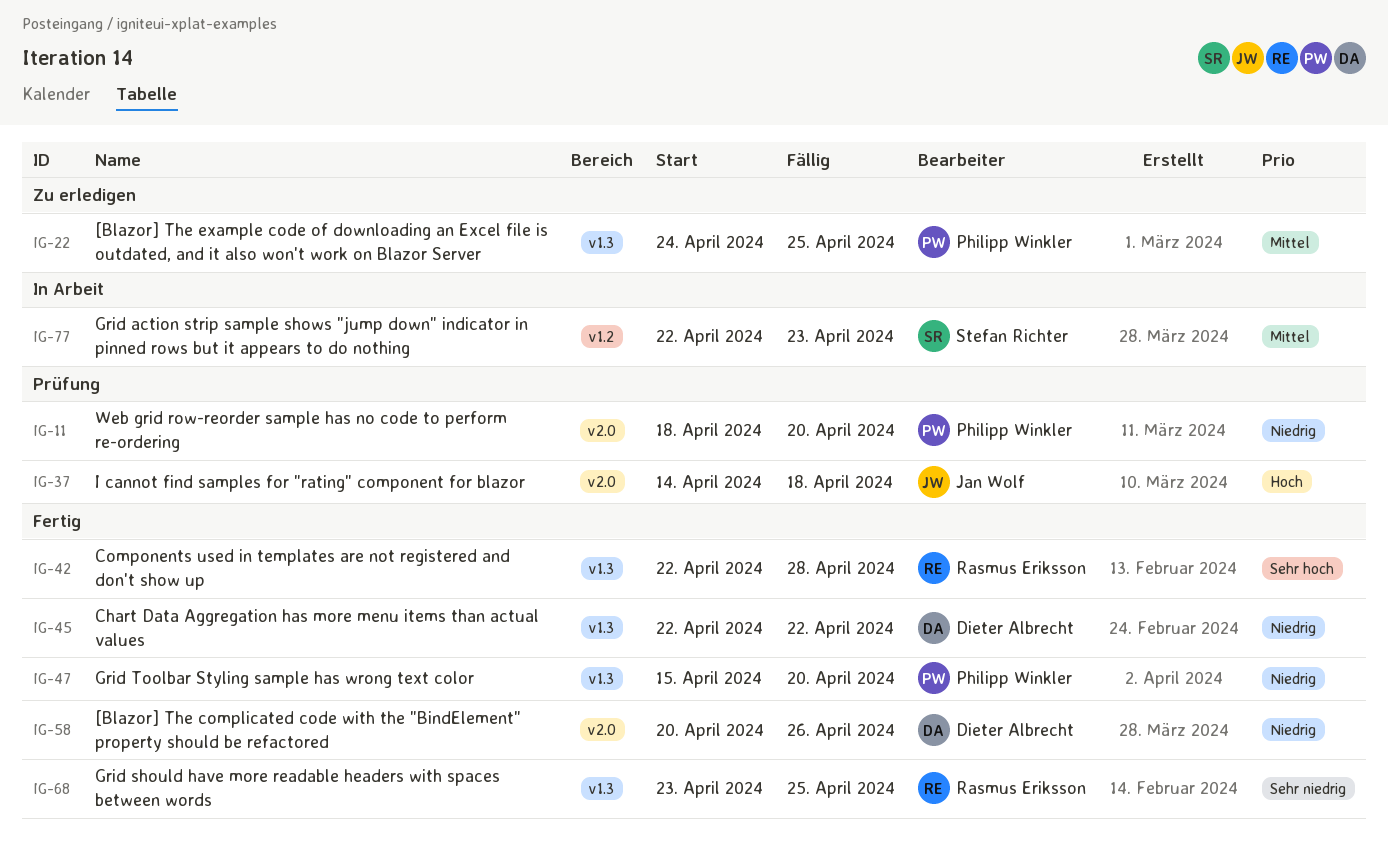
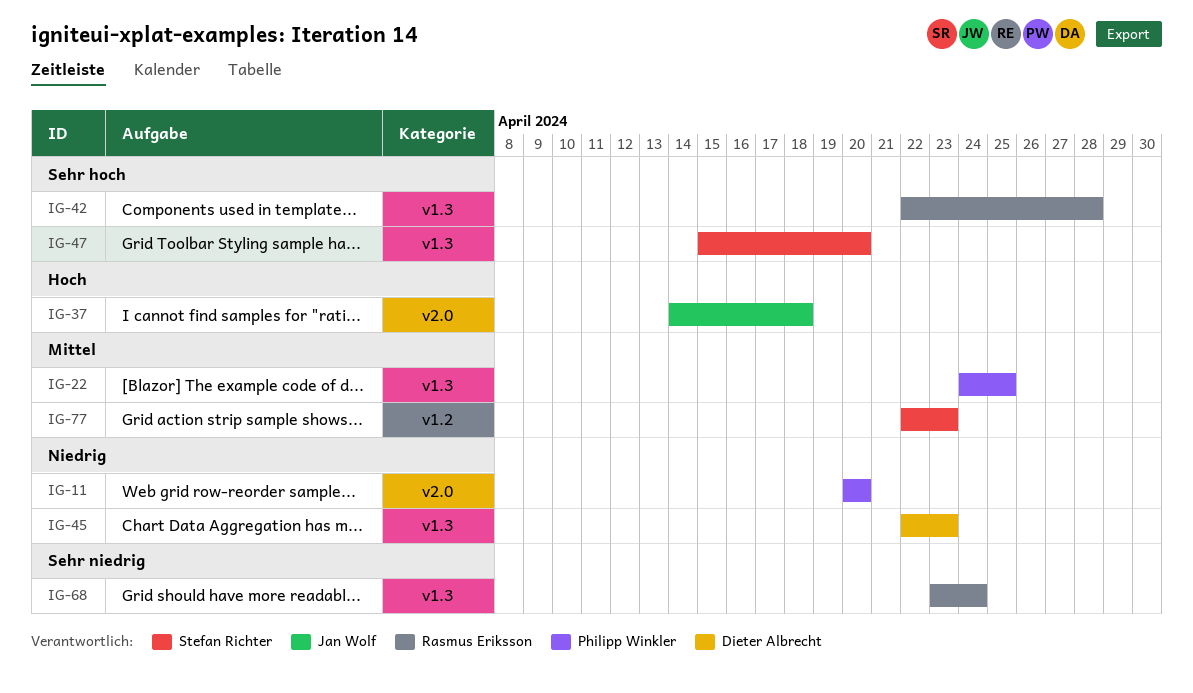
IG-11, start: Apr 18 -> Apr 20
IG-45, due: Apr 22 -> Apr 23
IG-47, owner: Philipp Winkler -> Stefan Richter
IG-47, priority: Niedrig -> Sehr hoch
IG-58: present -> none
IG-68, due: Apr 25 -> Apr 24

